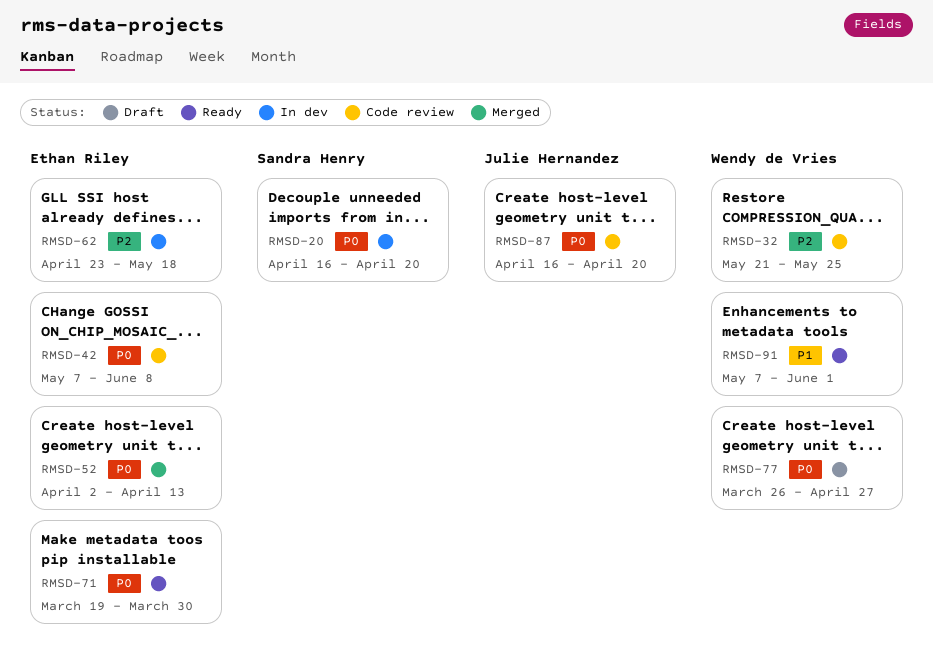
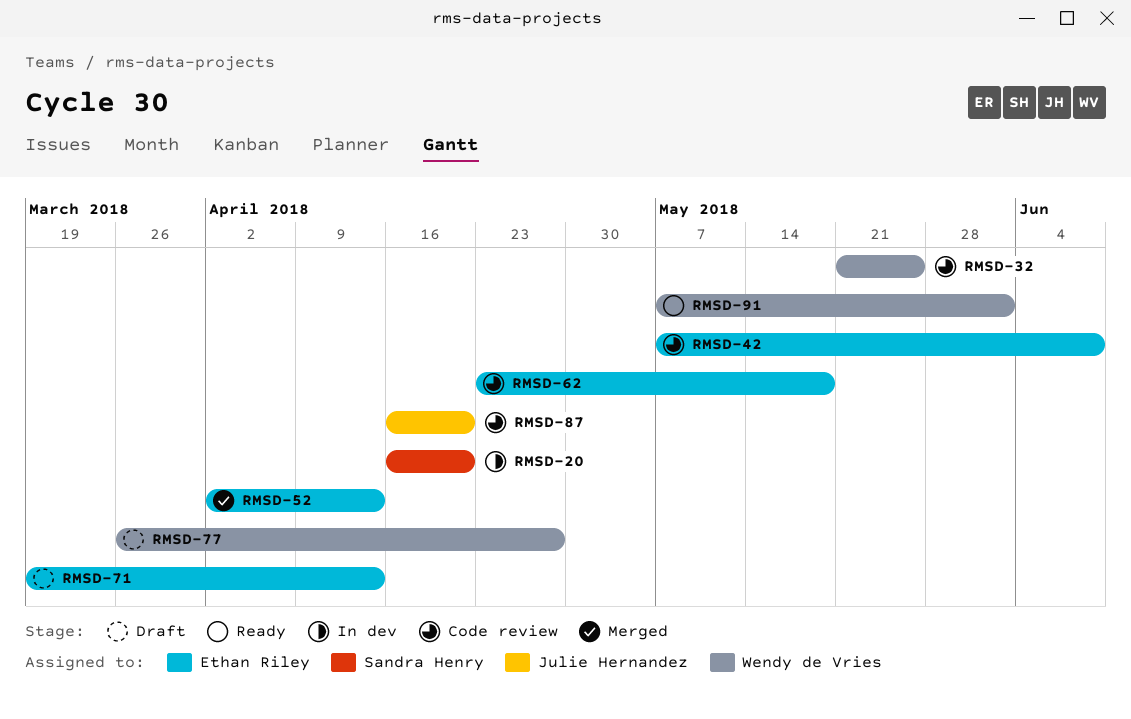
RMSD-62, status: In dev -> Code review
RMSD-71, status: Ready -> Draft
RMSD-71, due: Mar 30 -> Apr 13

